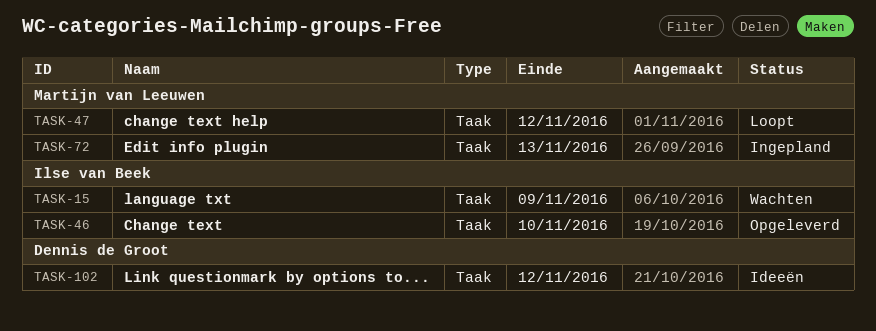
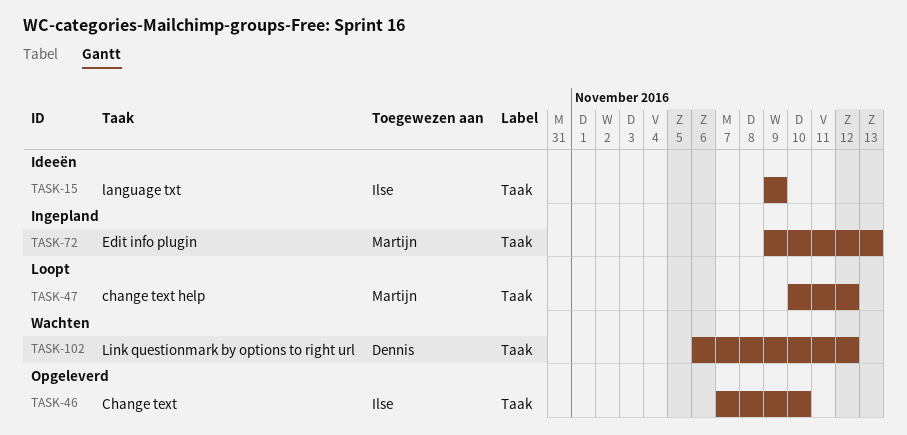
TASK-15, status: Wachten -> Ideeën
TASK-102, status: Ideeën -> Wachten

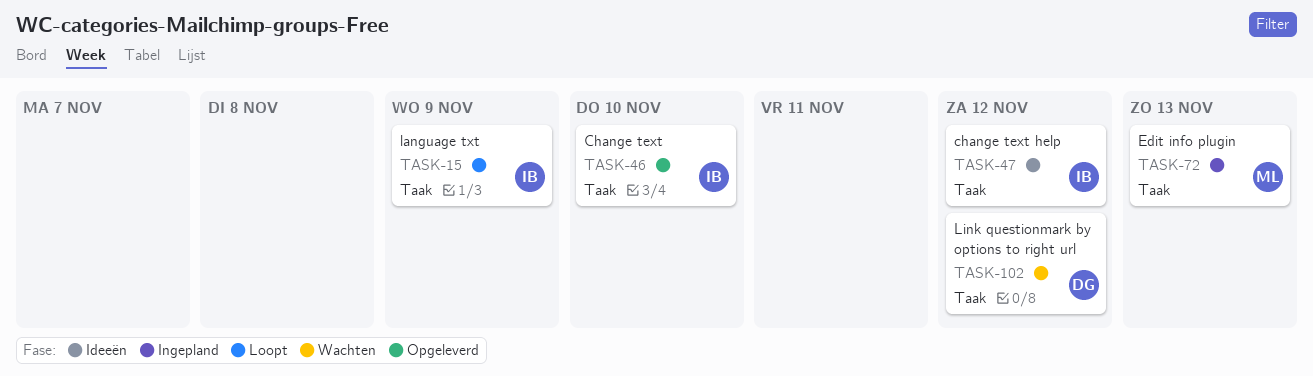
TASK-15, status: Ideeën -> Loopt
TASK-47, status: Loopt -> Ideeën
TASK-47, owner: Martijn -> Ilse

